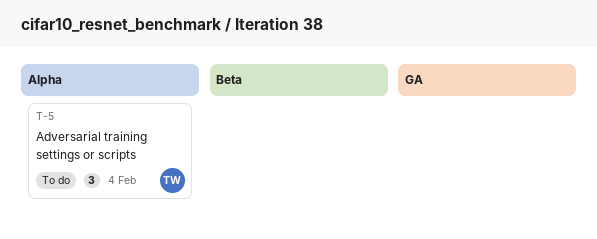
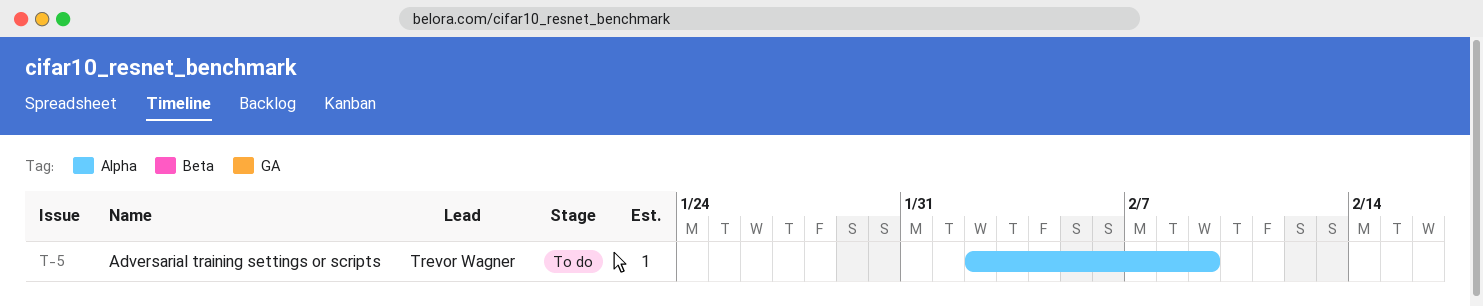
T-5, estimate: 3 -> 1
T-5, due: Feb 4 -> Feb 9

